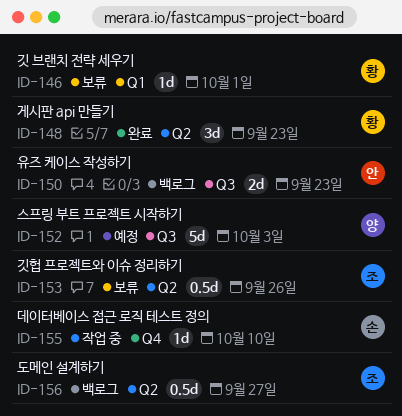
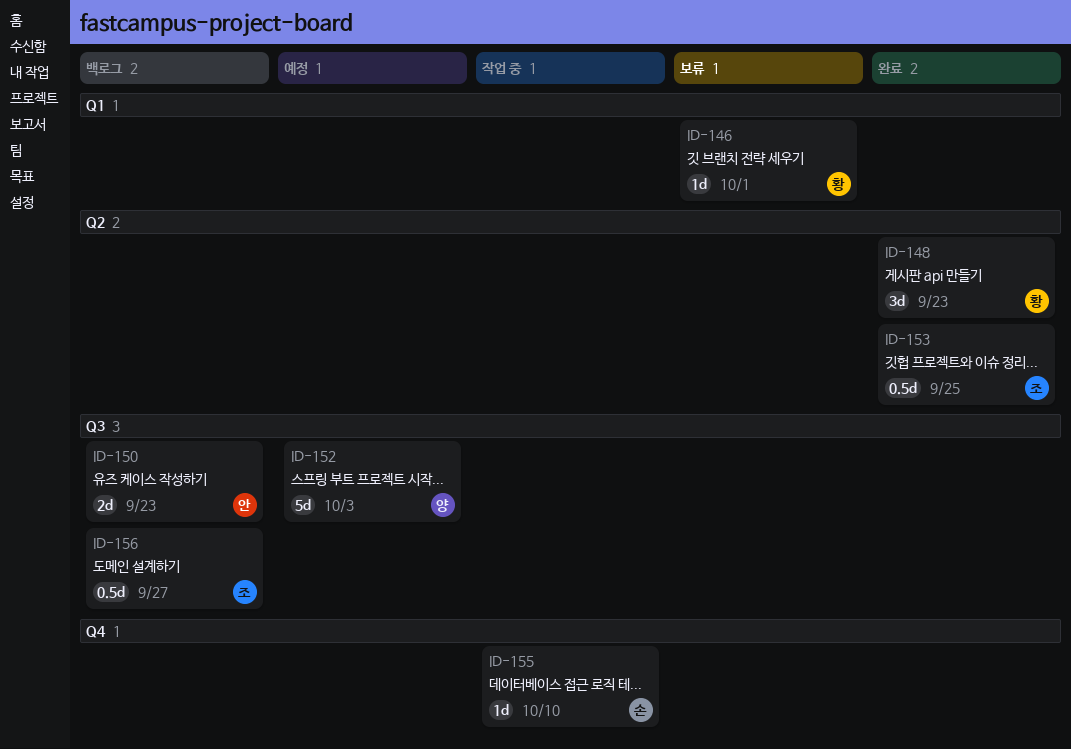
ID-153, status: 보류 -> 완료
ID-153, due: Sep 26 -> Sep 25
ID-156, label: Q2 -> Q3

